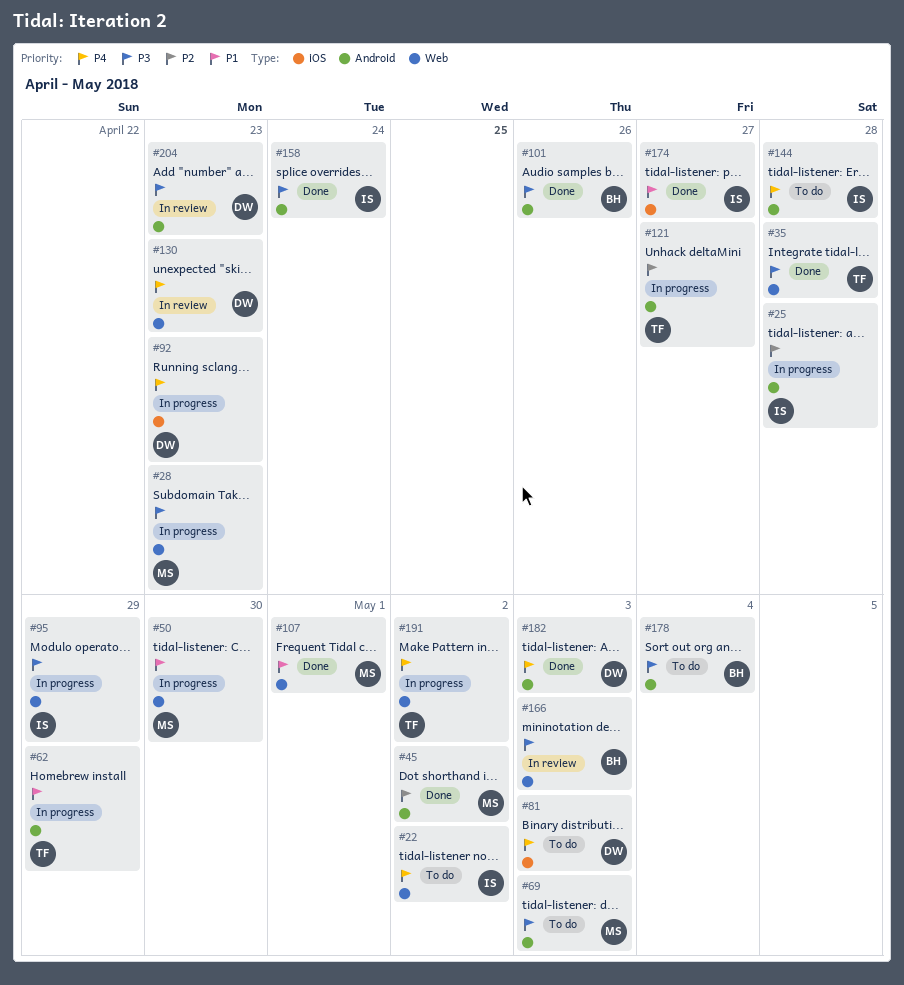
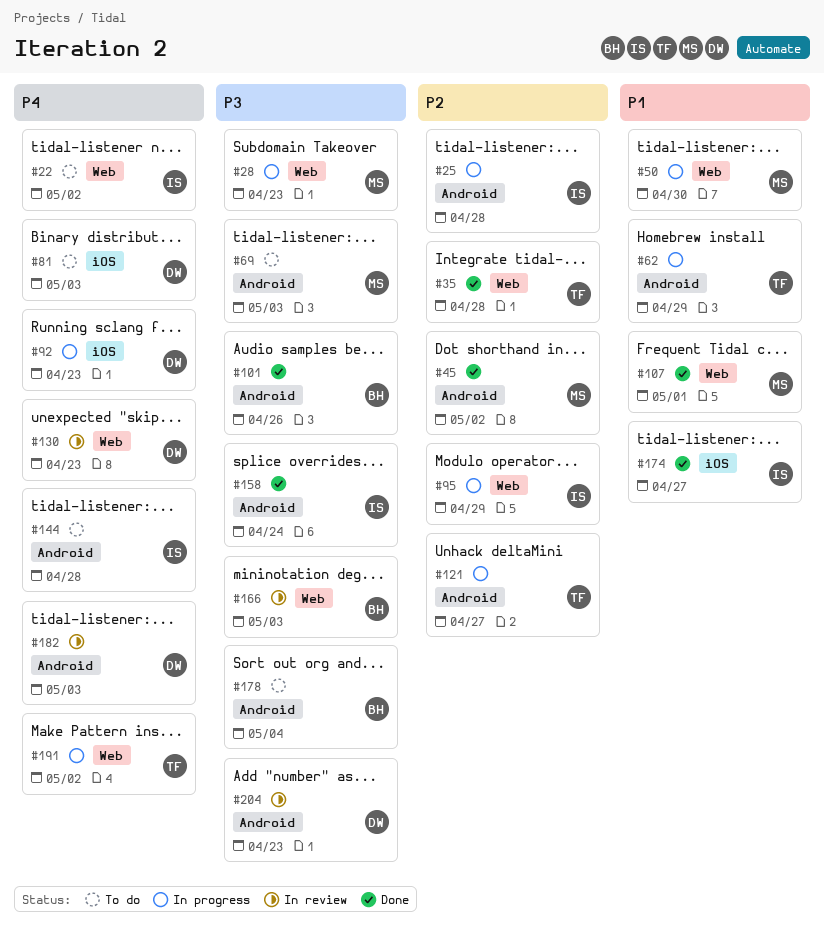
#35, priority: P3 -> P2
#95, priority: P3 -> P2
#182, status: Done -> In review

